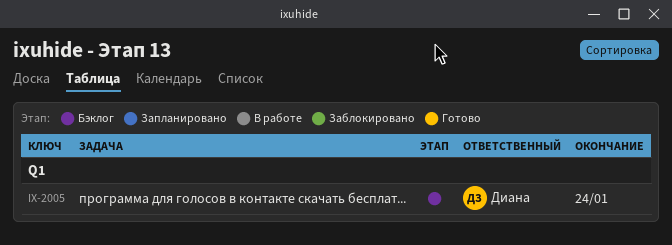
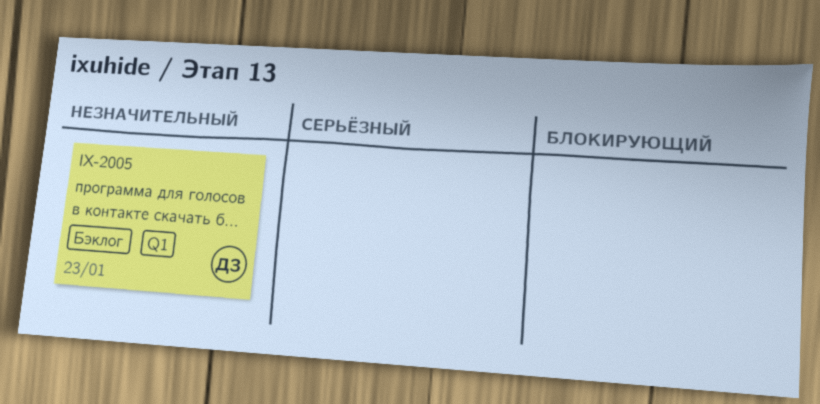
IX-2005, due: Jan 24 -> Jan 23

